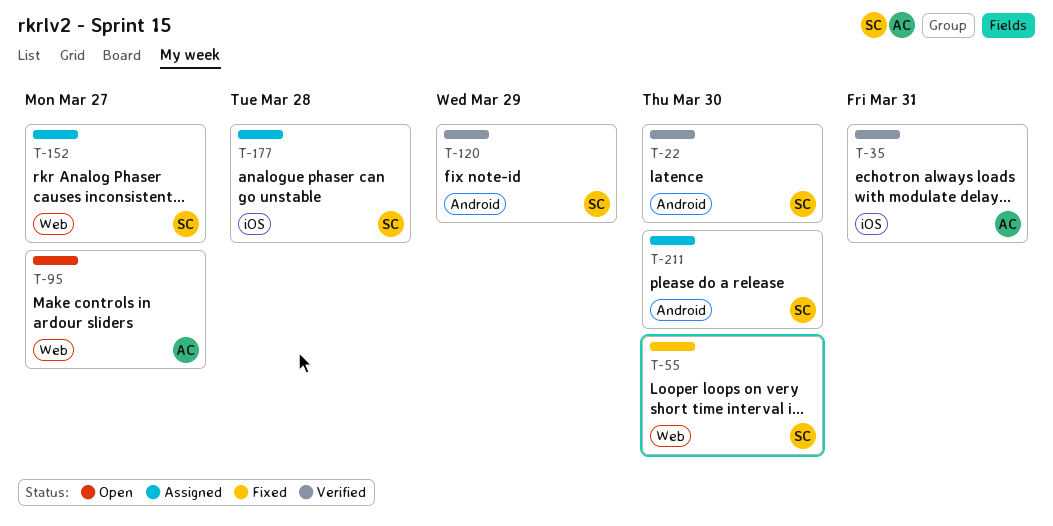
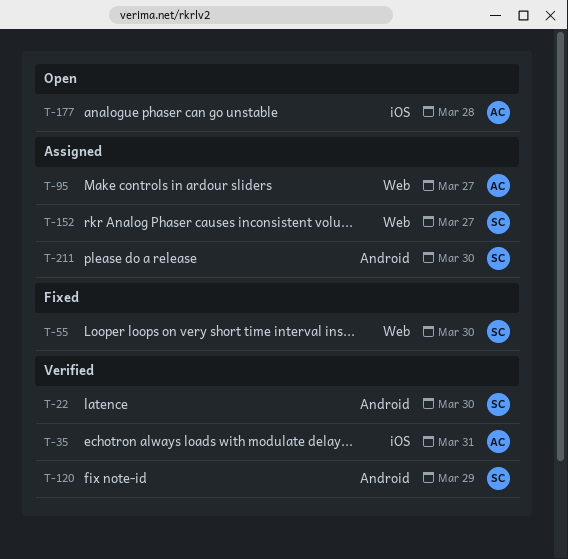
T-95, status: Open -> Assigned
T-177, status: Assigned -> Open
T-177, owner: SC -> AC

